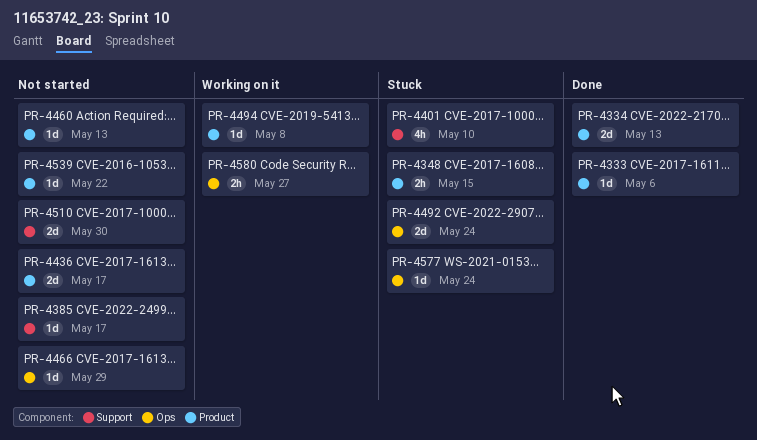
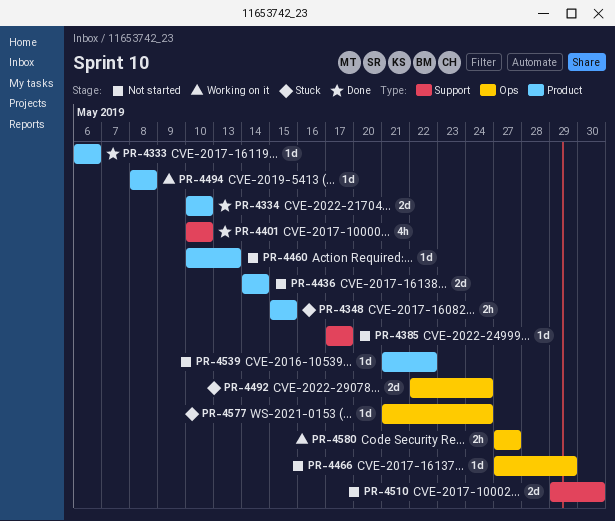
PR-4334, due: May 13 -> May 10
PR-4401, status: Stuck -> Done
PR-4436, due: May 17 -> May 14

